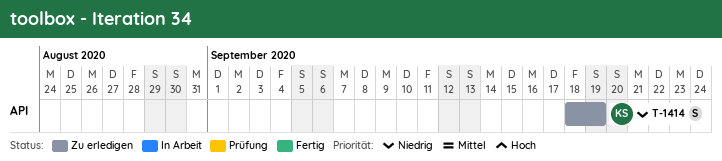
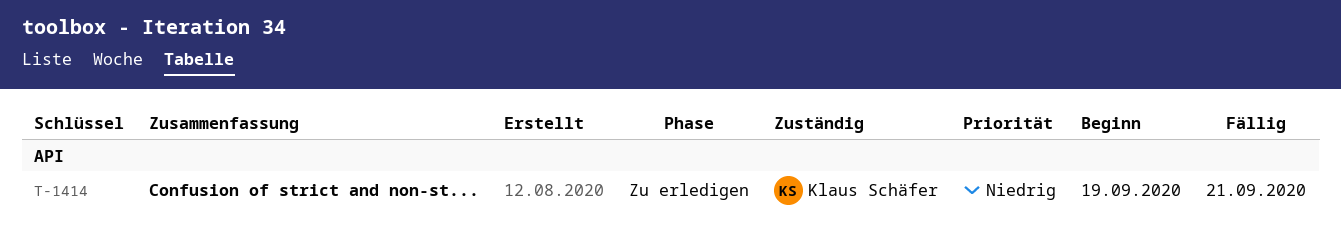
T-1414, start: Sep 18 -> Sep 19
T-1414, due: Sep 19 -> Sep 21

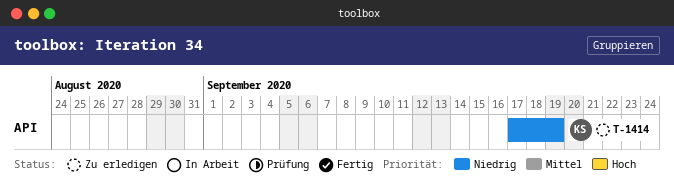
T-1414, start: Sep 19 -> Sep 17
T-1414, due: Sep 21 -> Sep 19

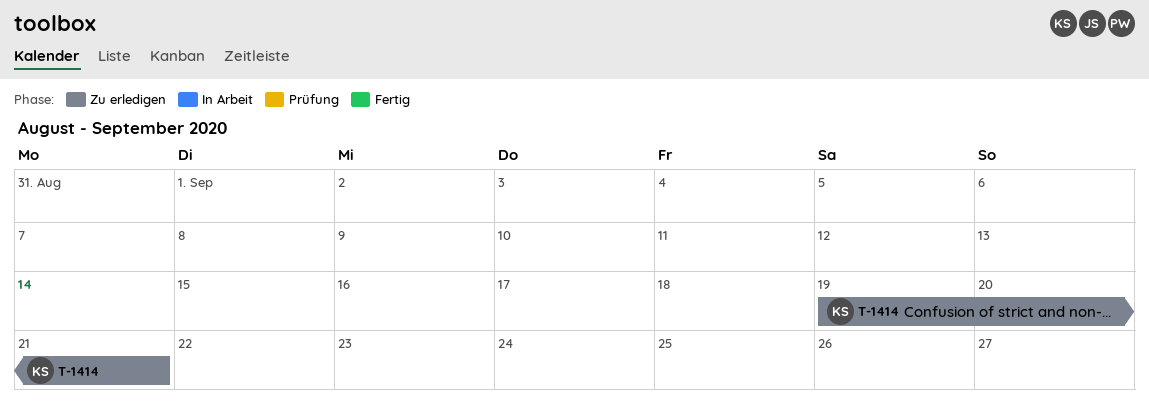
T-1414, start: Sep 17 -> Sep 19
T-1414, due: Sep 19 -> Sep 21

